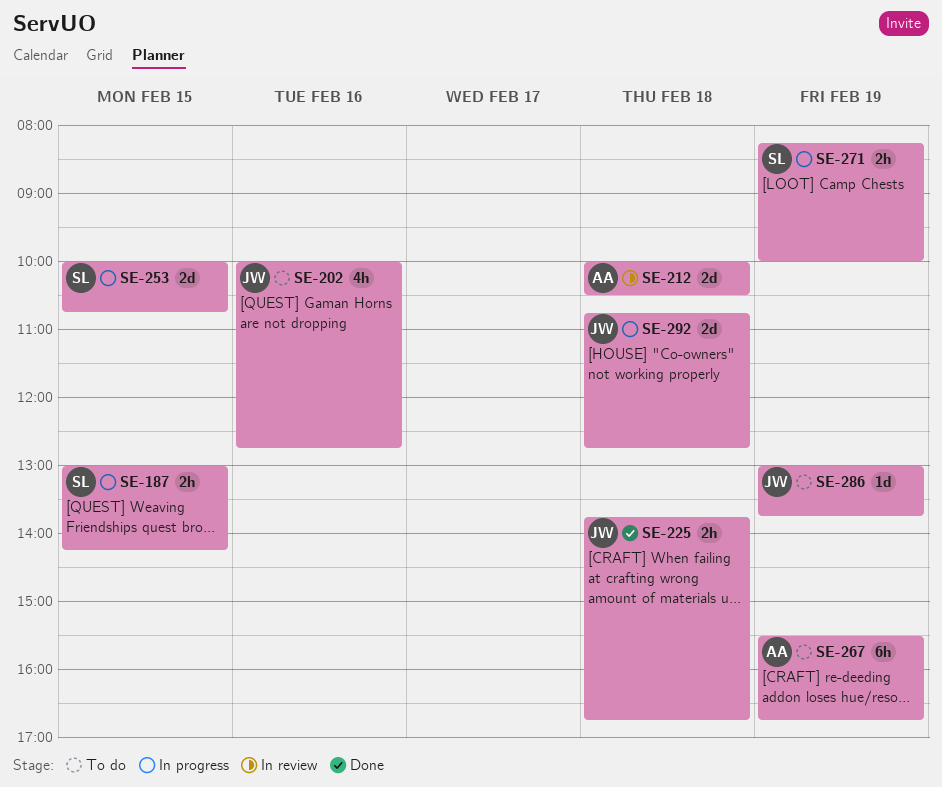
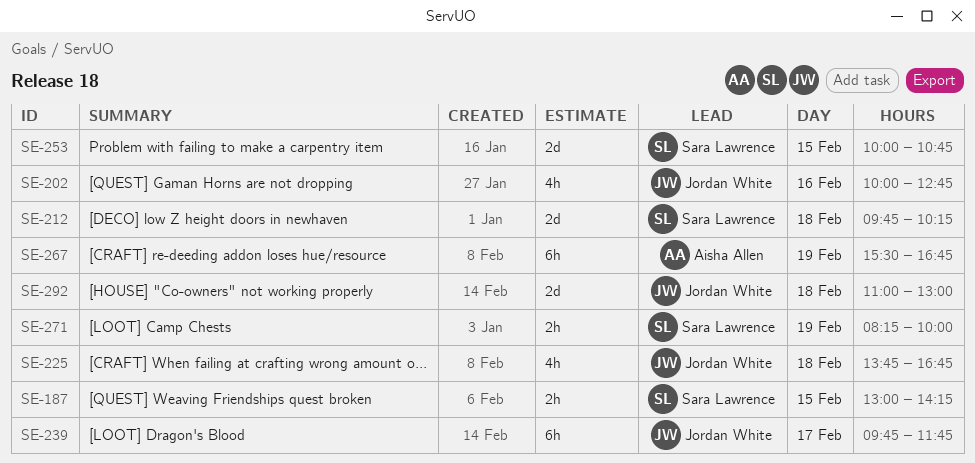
SE-212, owner: Aisha Allen -> Sara Lawrence
SE-212, begins: 10:00 -> 09:45
SE-212, ends: 10:30 -> 10:15
SE-225, estimate: 2h -> 4h
SE-239: none -> present
SE-286: present -> none
SE-292, begins: 10:45 -> 11:00
SE-292, ends: 12:45 -> 13:00

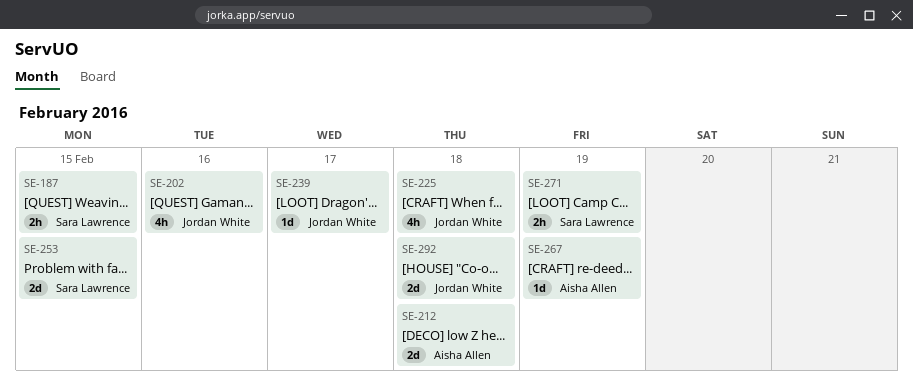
SE-212, owner: Sara Lawrence -> Aisha Allen
SE-239, estimate: 6h -> 1d
SE-267, estimate: 6h -> 1d

